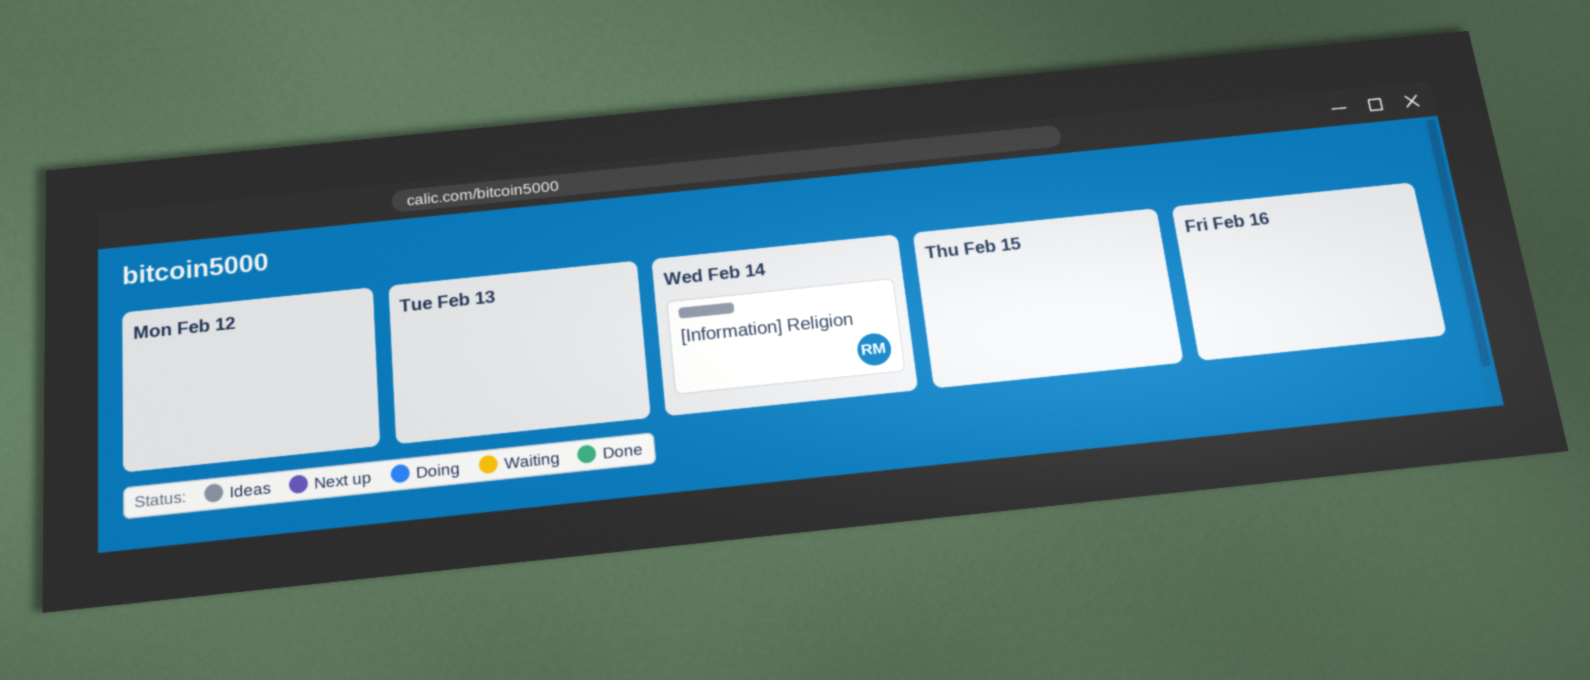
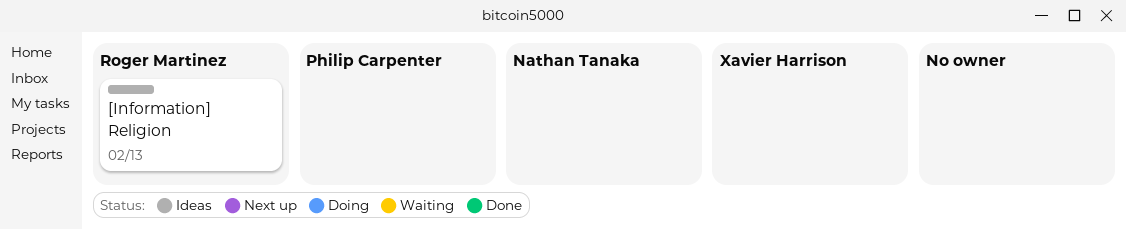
[Information] Religion, due: Feb 14 -> Feb 13

